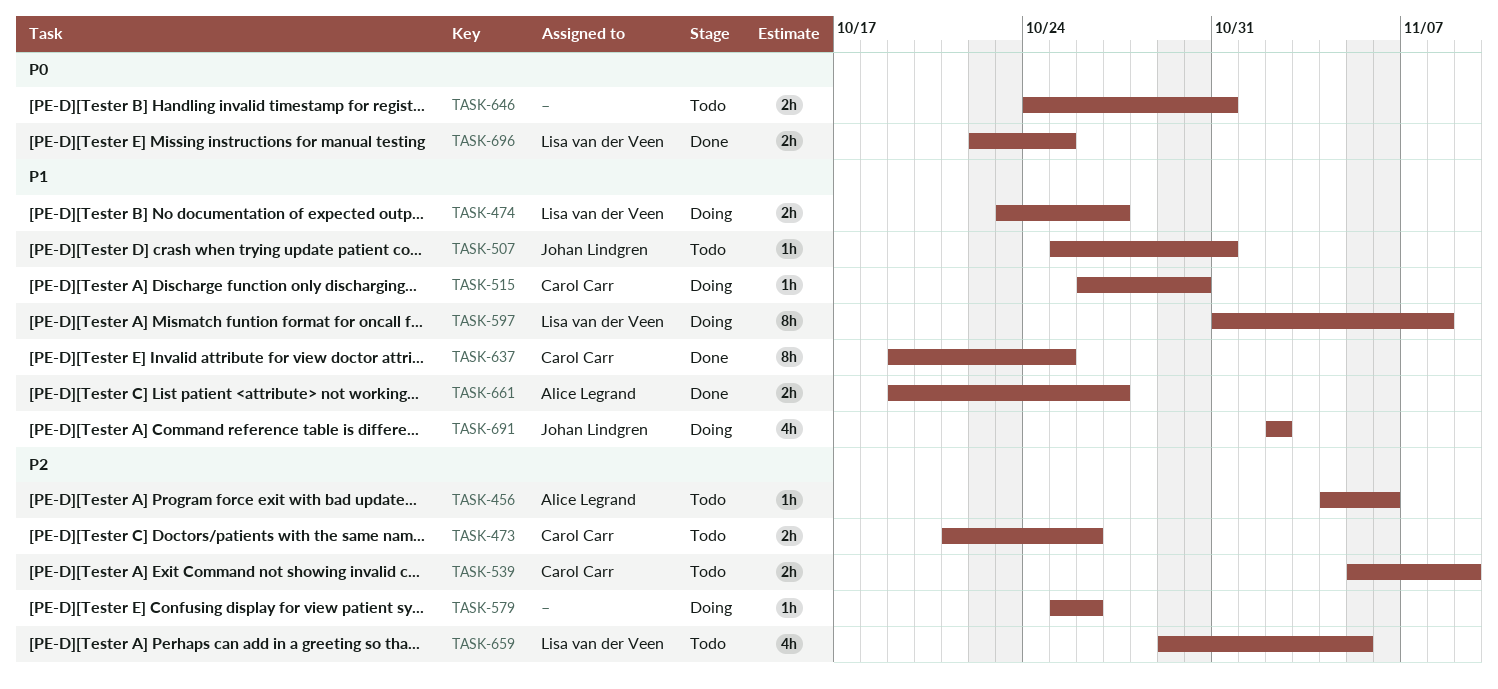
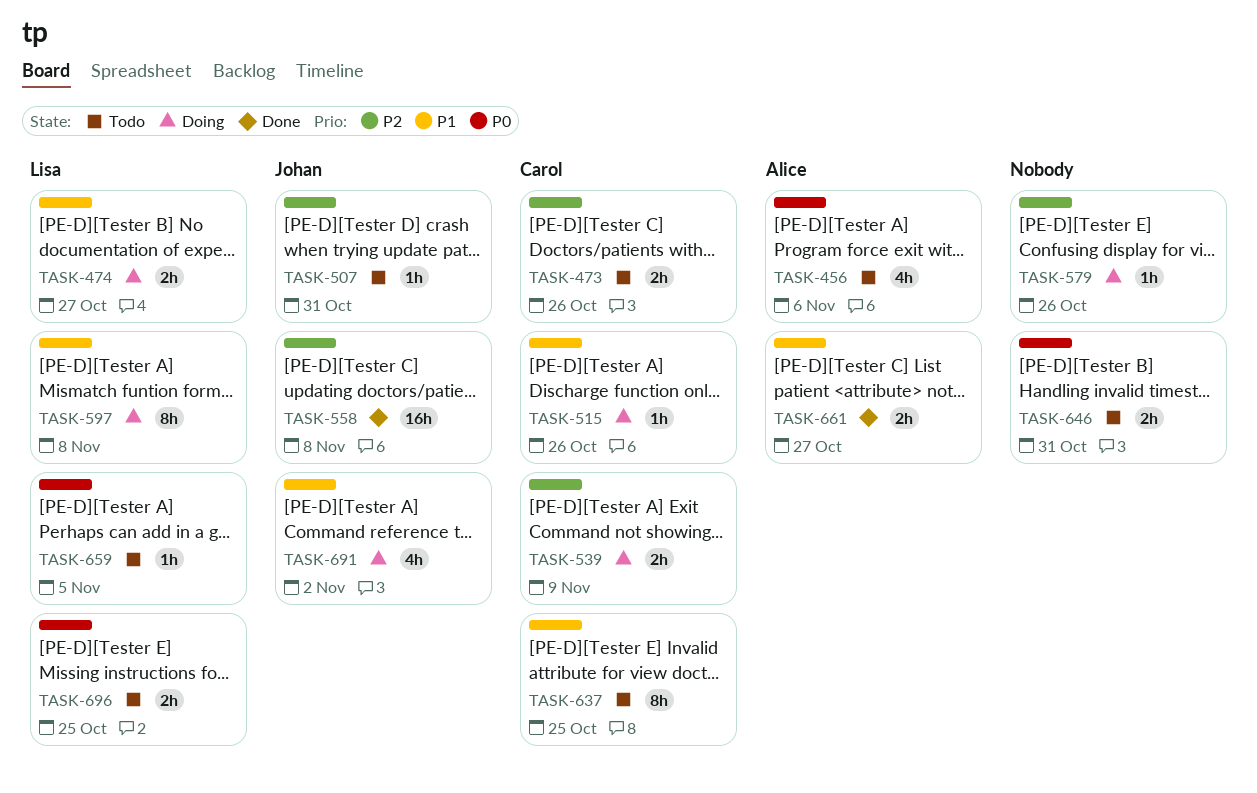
TASK-456, priority: P2 -> P0
TASK-456, estimate: 1h -> 4h
TASK-507, priority: P1 -> P2
TASK-515, due: Oct 30 -> Oct 26
TASK-539, status: Todo -> Doing
TASK-558: none -> present
TASK-637, status: Done -> Todo
TASK-659, priority: P2 -> P0
TASK-659, estimate: 4h -> 1h
TASK-696, status: Done -> Todo

